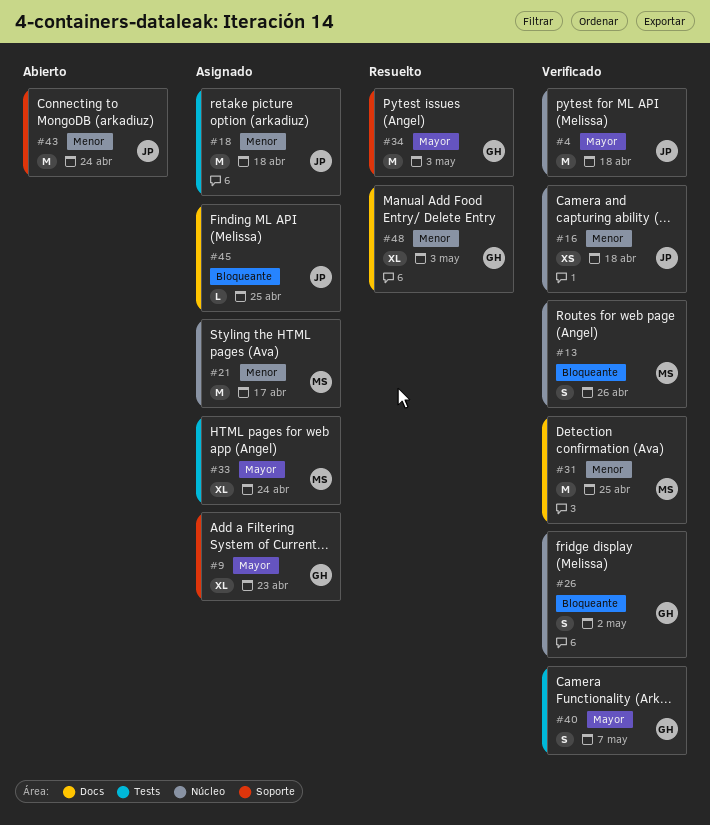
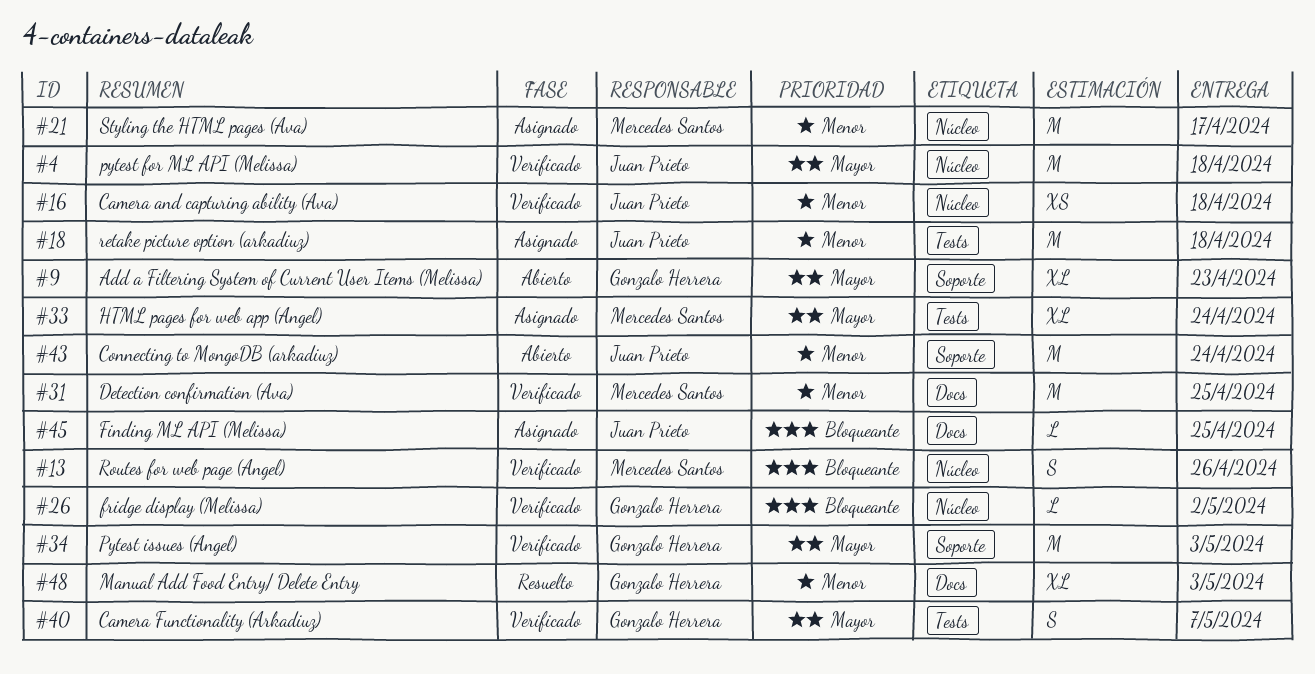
#9, status: Asignado -> Abierto
#26, estimate: S -> L
#34, status: Resuelto -> Verificado

